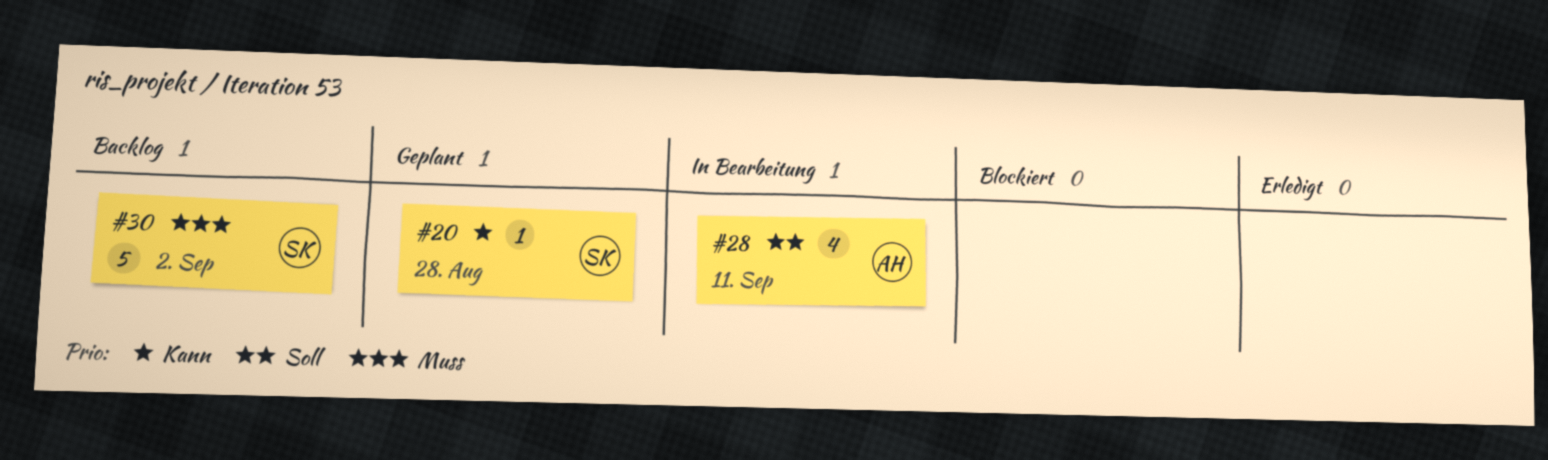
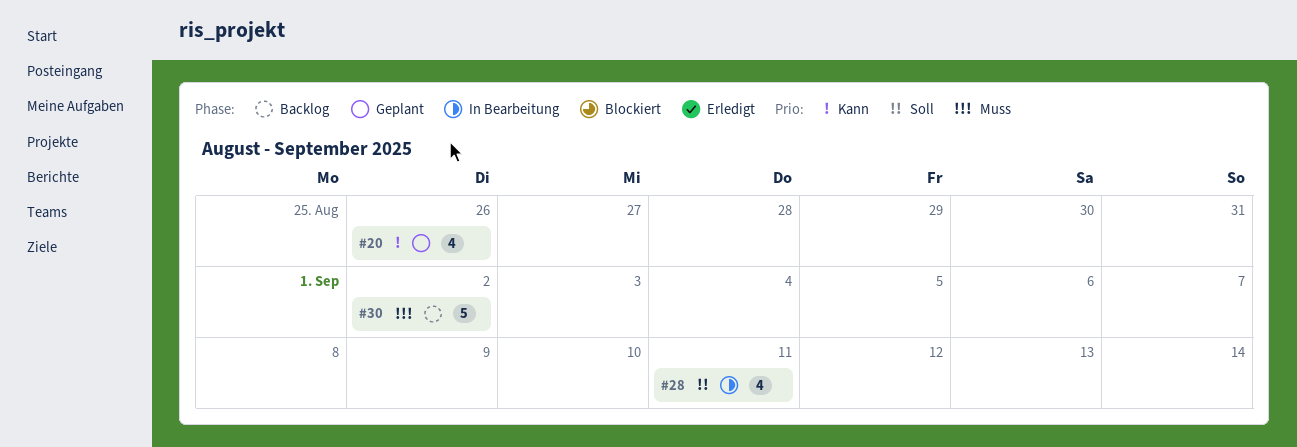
#20, estimate: 1 -> 4
#20, due: Aug 28 -> Aug 26

